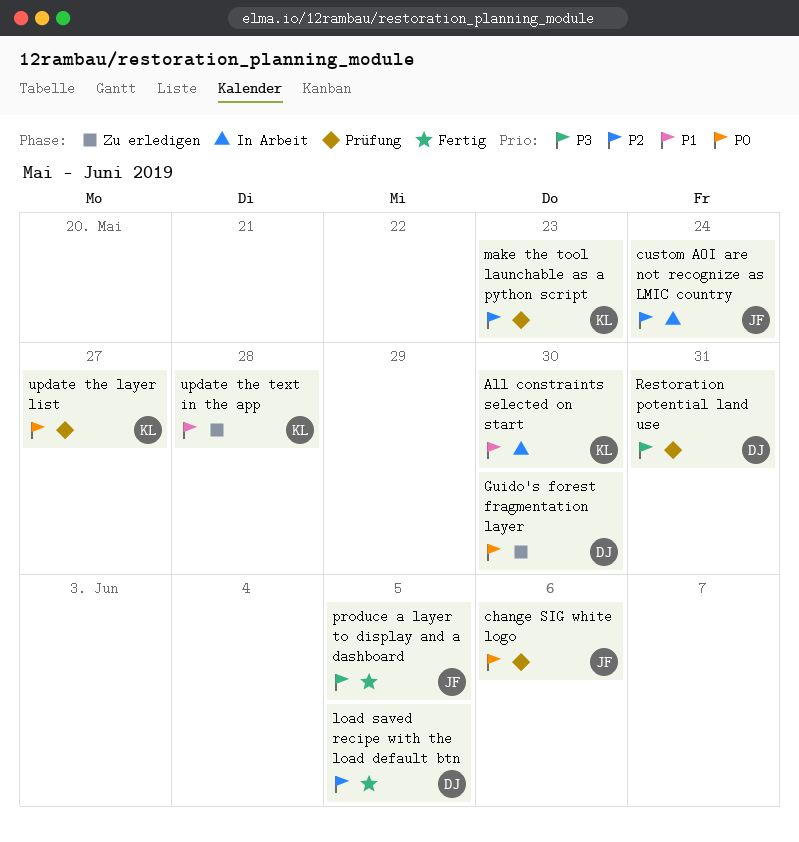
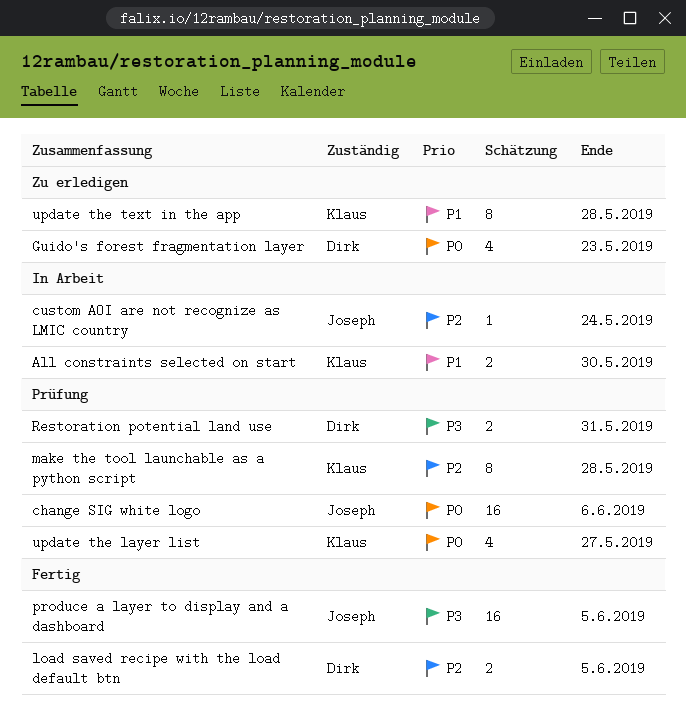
Guido's forest fragmentation layer, due: May 30 -> May 23
make the tool launchable as a python script, due: May 23 -> May 28

